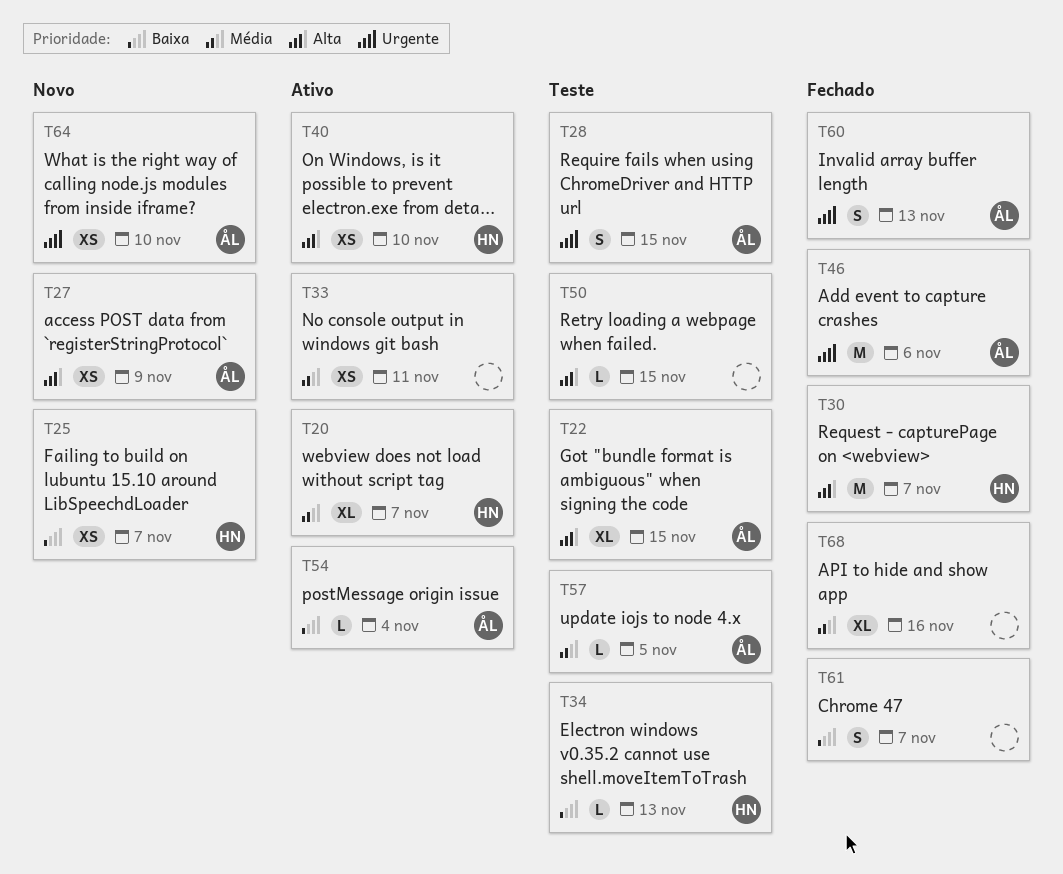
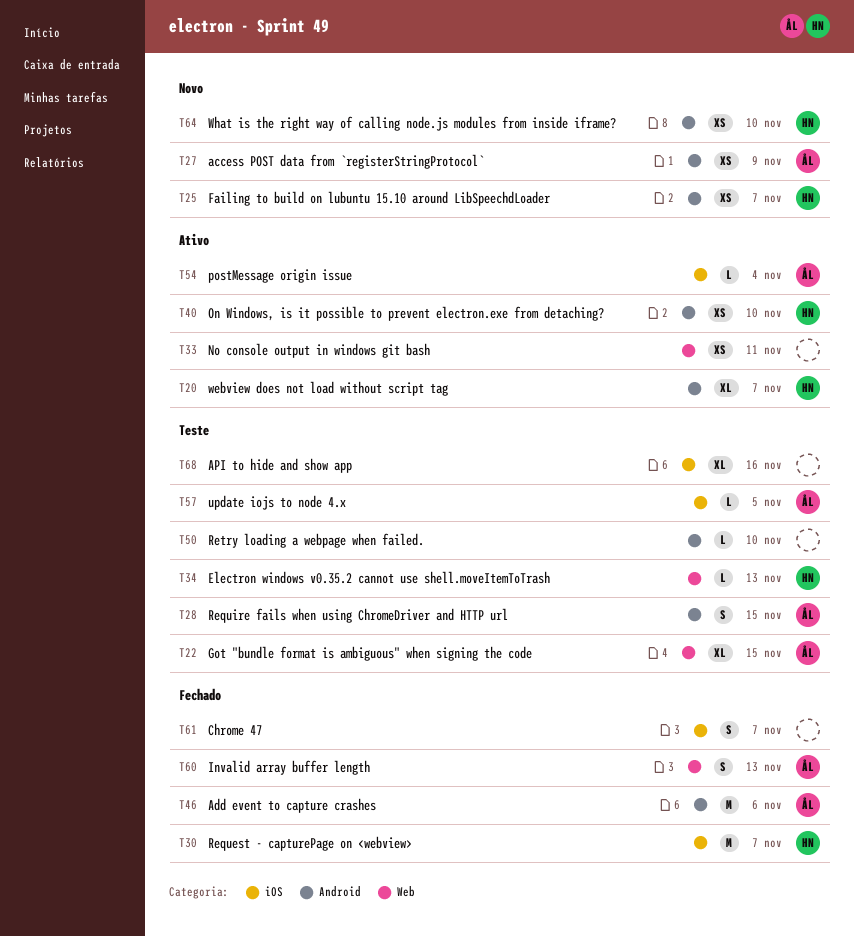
T50, due: Nov 15 -> Nov 10
T64, owner: ÅL -> HN
T68, status: Fechado -> Teste

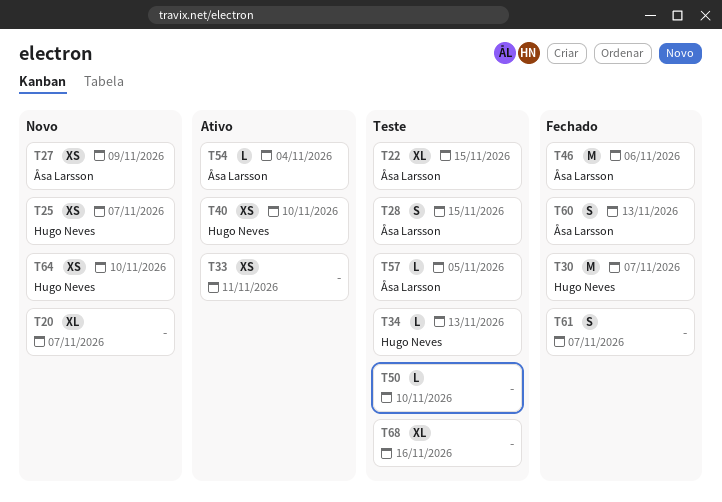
T20, status: Ativo -> Novo
T20, owner: Hugo Neves -> none

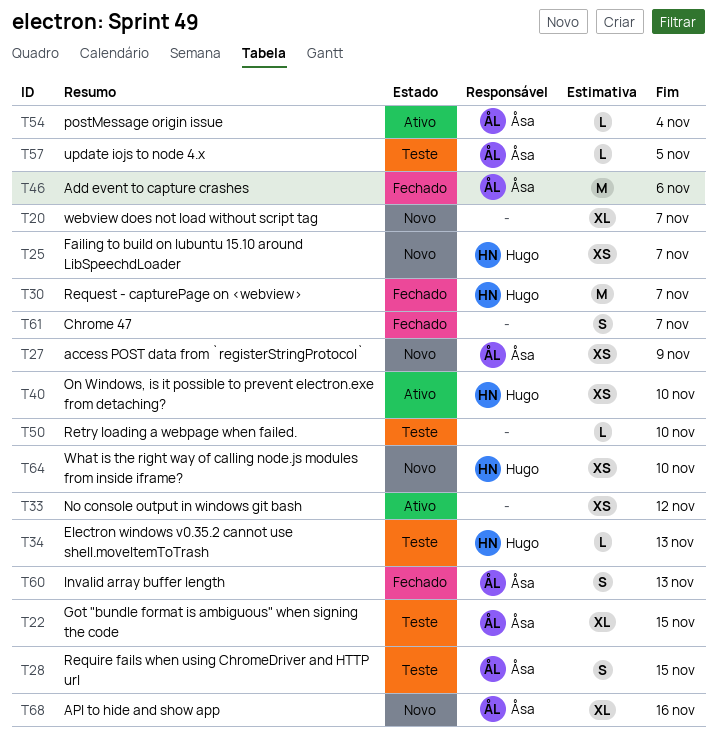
T33, due: Nov 11 -> Nov 12
T68, status: Teste -> Novo
T68, owner: none -> Åsa Larsson

